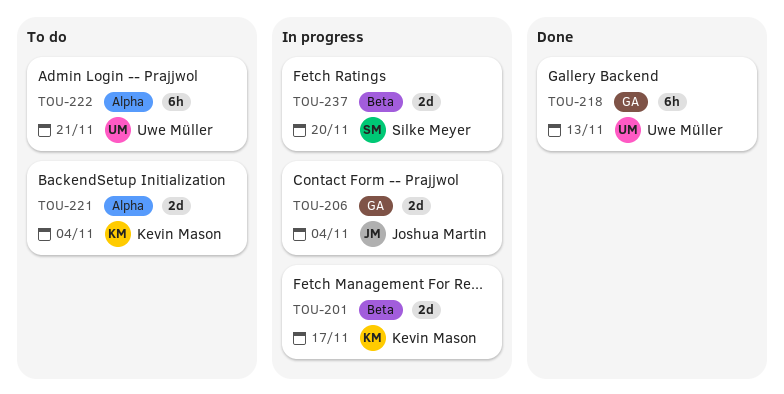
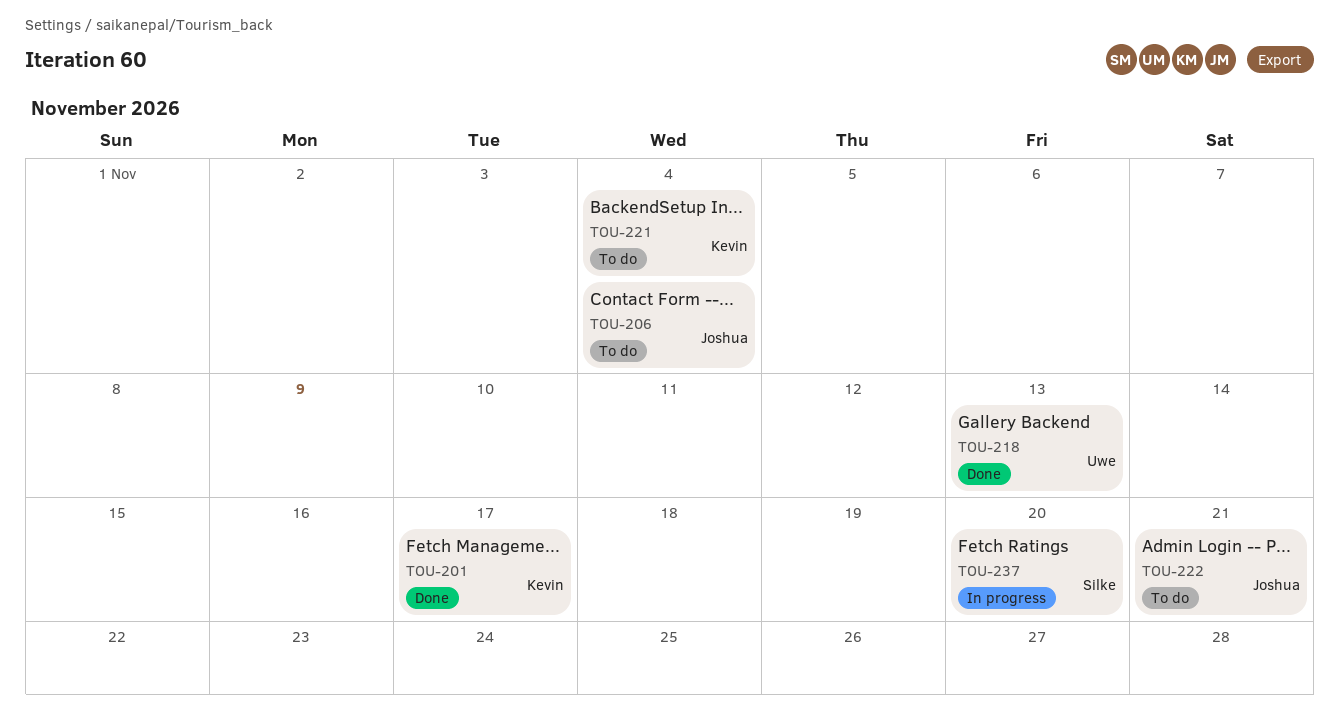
TOU-201, status: In progress -> Done
TOU-206, status: In progress -> To do
TOU-222, owner: Uwe Müller -> Joshua Martin

